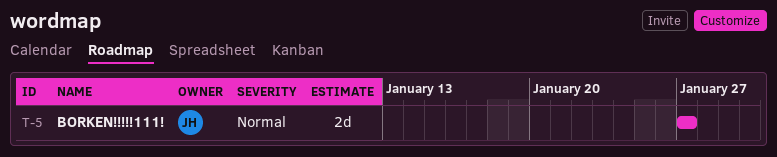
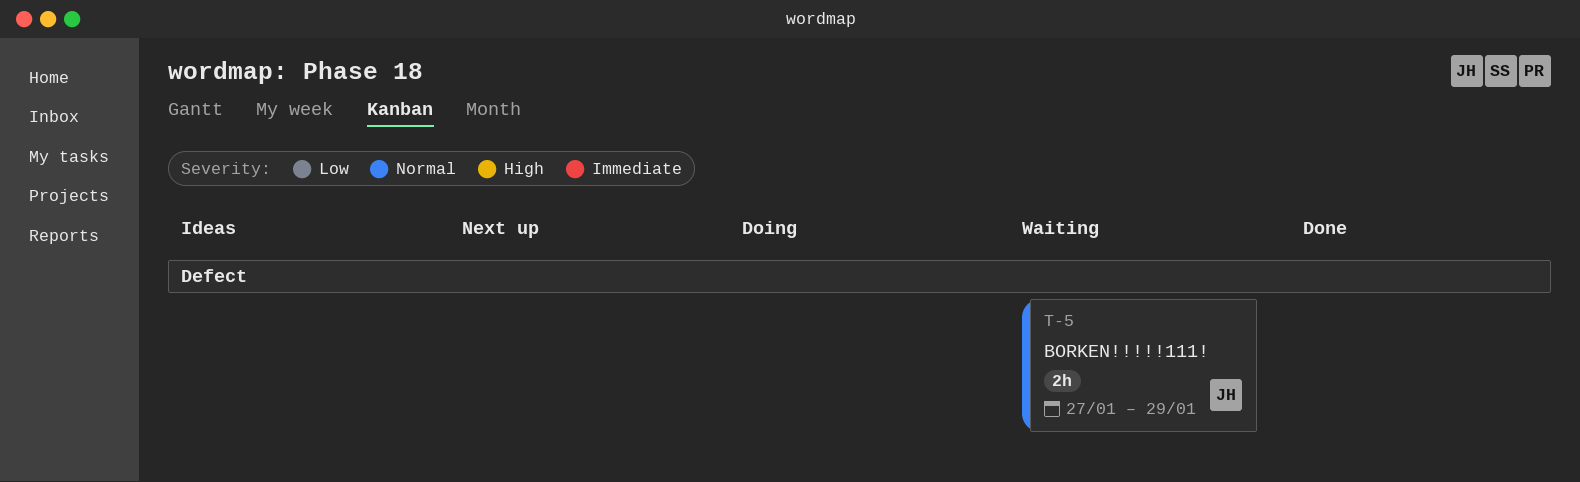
T-5, estimate: 2d -> 2h
T-5, due: Jan 27 -> Jan 29

